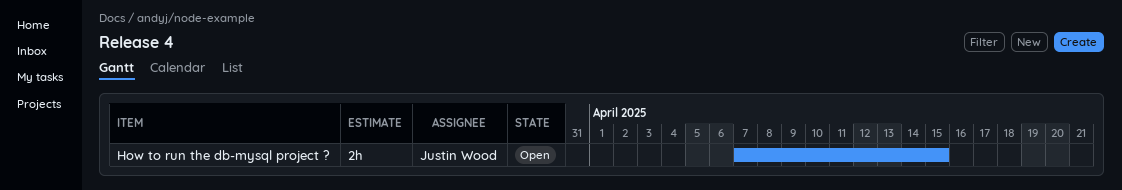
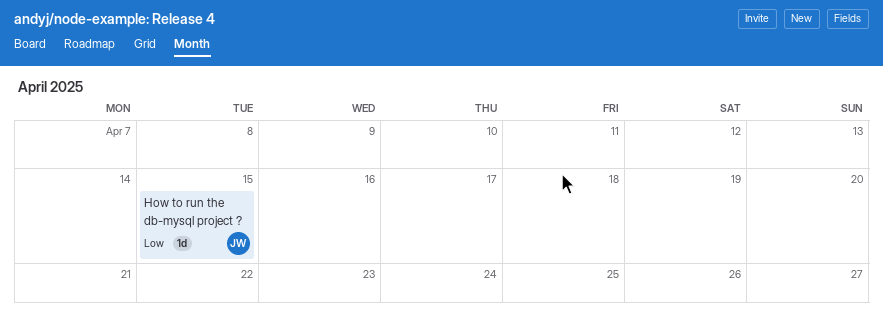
How to run the db-mysql project ?, estimate: 2h -> 1d

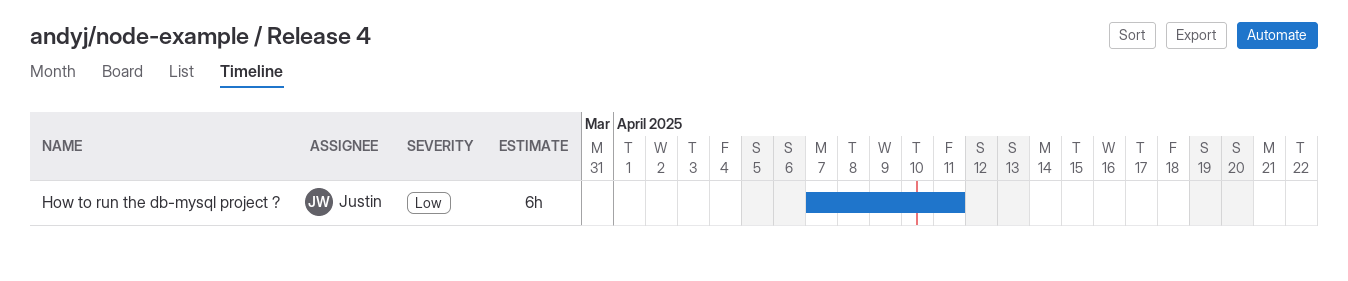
How to run the db-mysql project ?, estimate: 1d -> 6h
How to run the db-mysql project ?, due: Apr 15 -> Apr 11

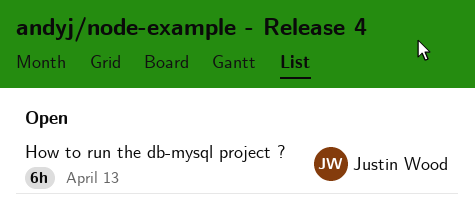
How to run the db-mysql project ?, due: Apr 11 -> Apr 13

